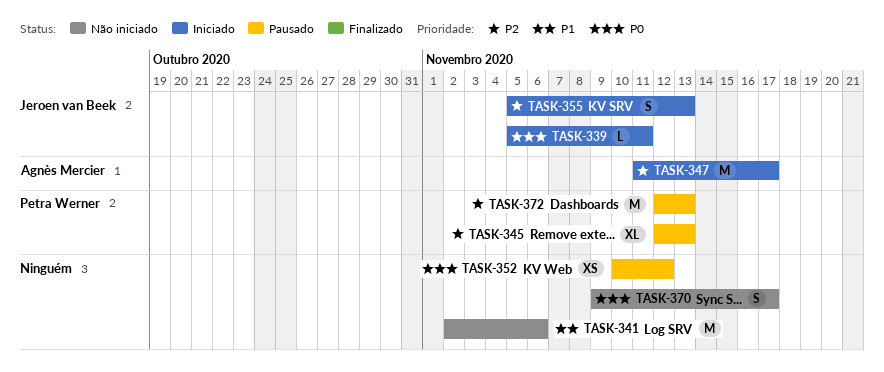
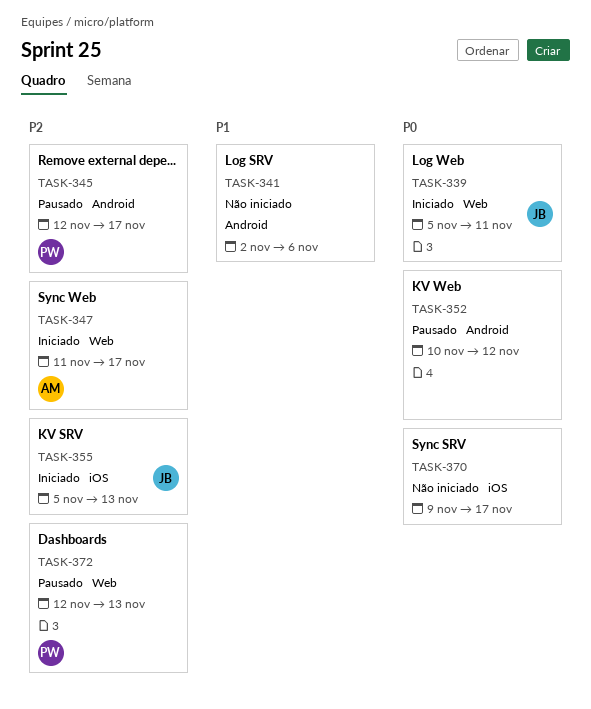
TASK-345, due: Nov 13 -> Nov 17

